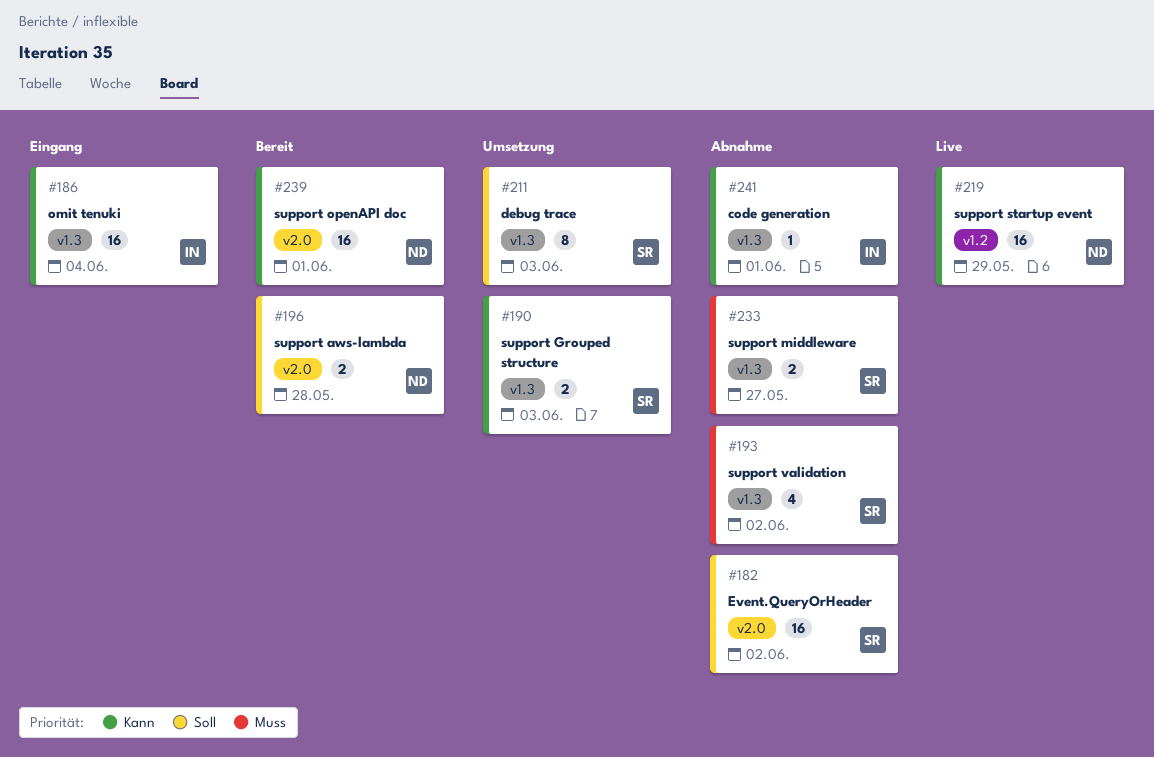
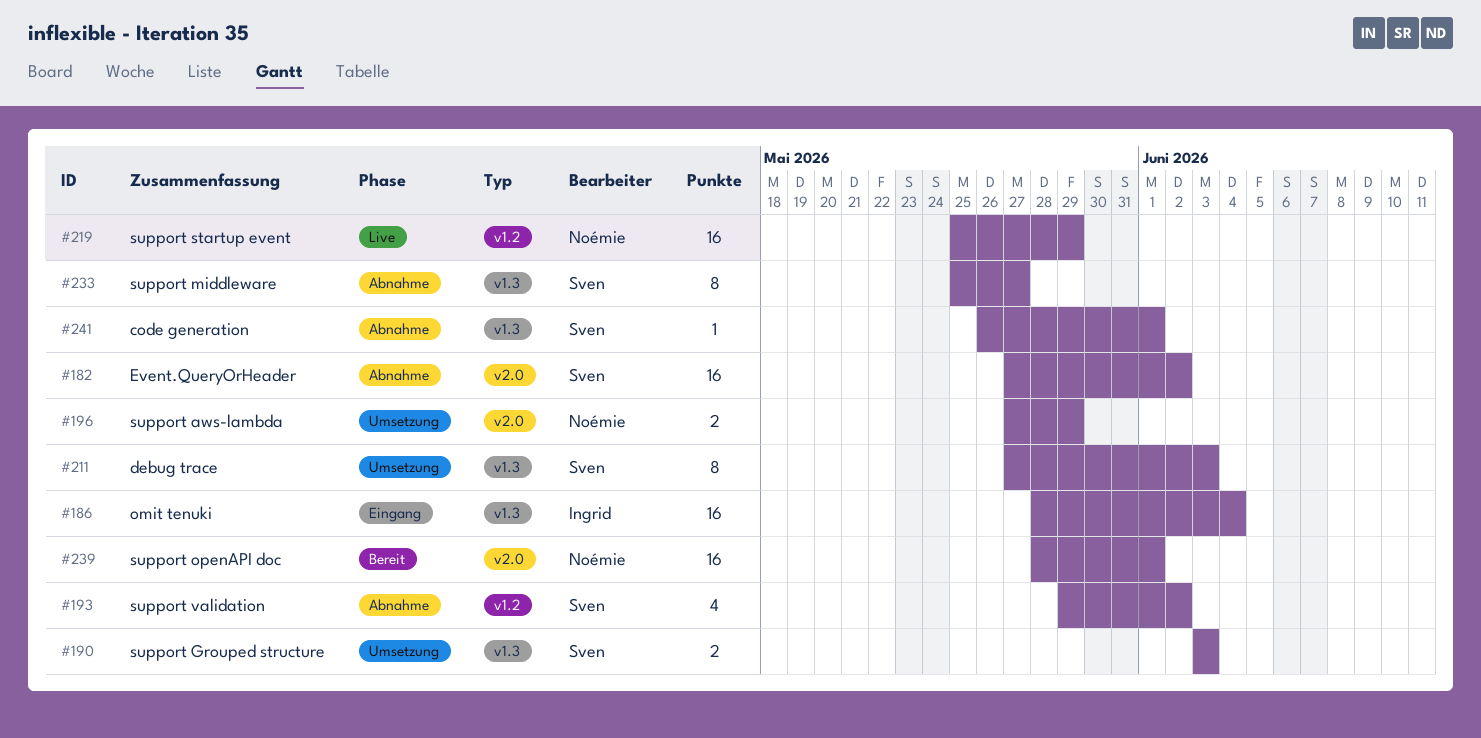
#193, label: v1.3 -> v1.2
#196, status: Bereit -> Umsetzung
#196, due: May 28 -> May 29
#233, estimate: 2 -> 8
#241, owner: Ingrid -> Sven

